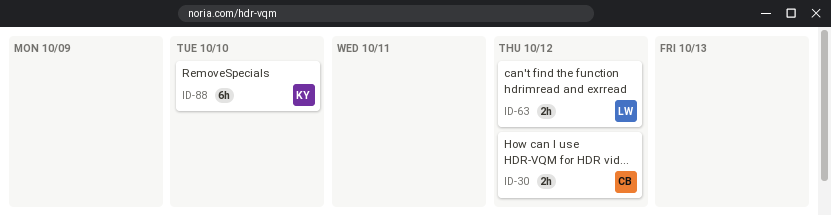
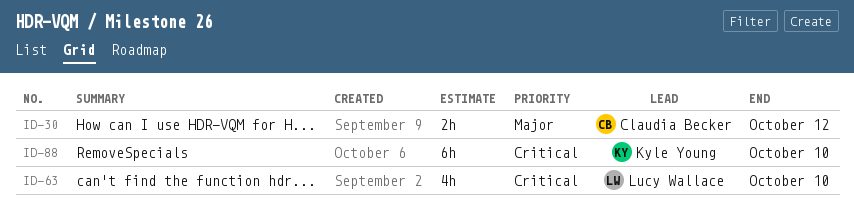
ID-63, estimate: 2h -> 4h
ID-63, due: Oct 12 -> Oct 10

